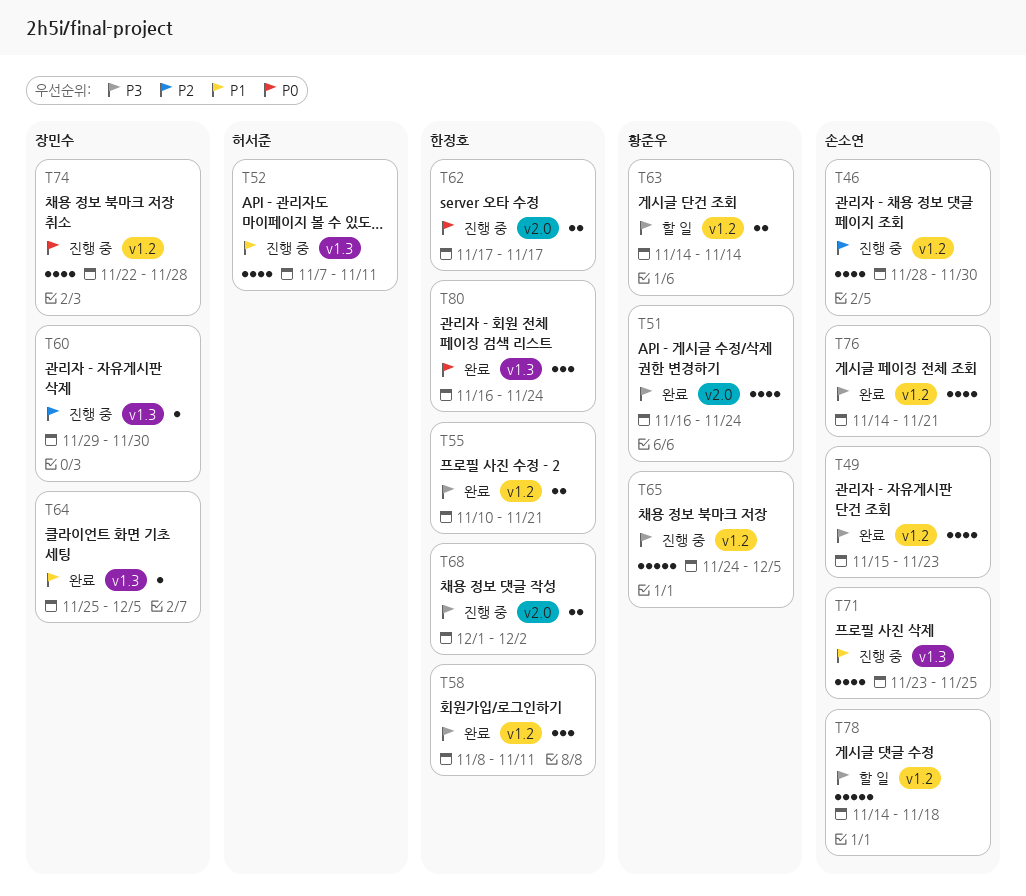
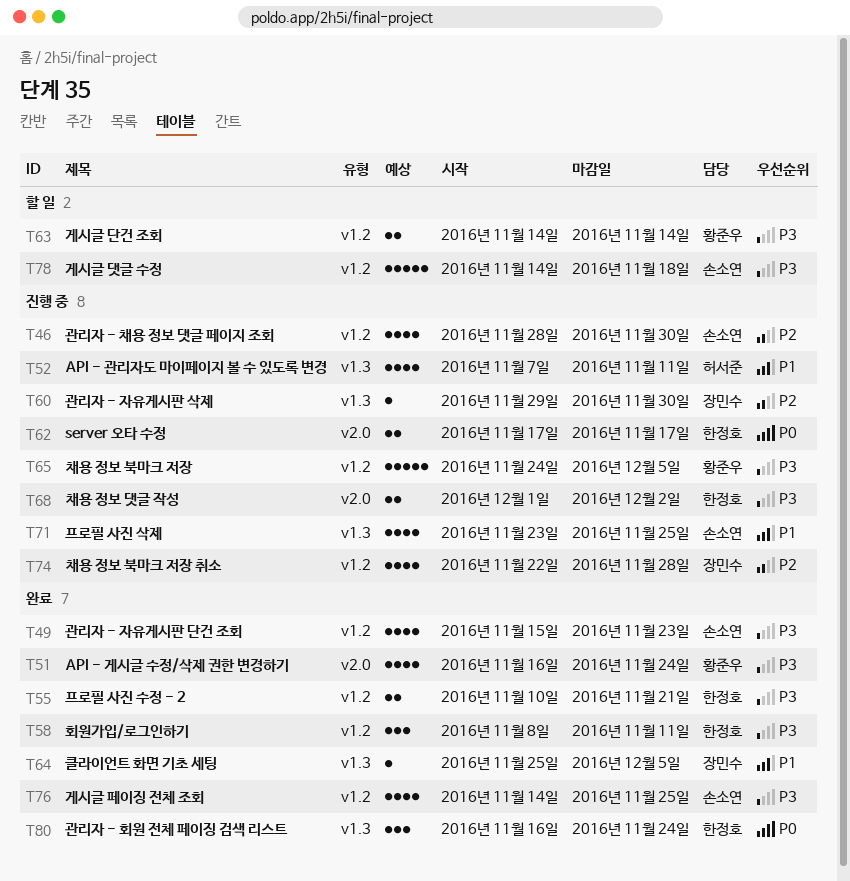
T74, priority: P0 -> P2
T76, due: Nov 21 -> Nov 25

